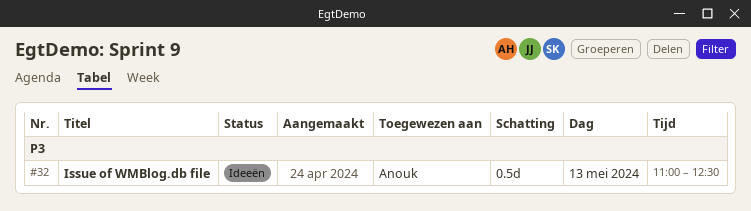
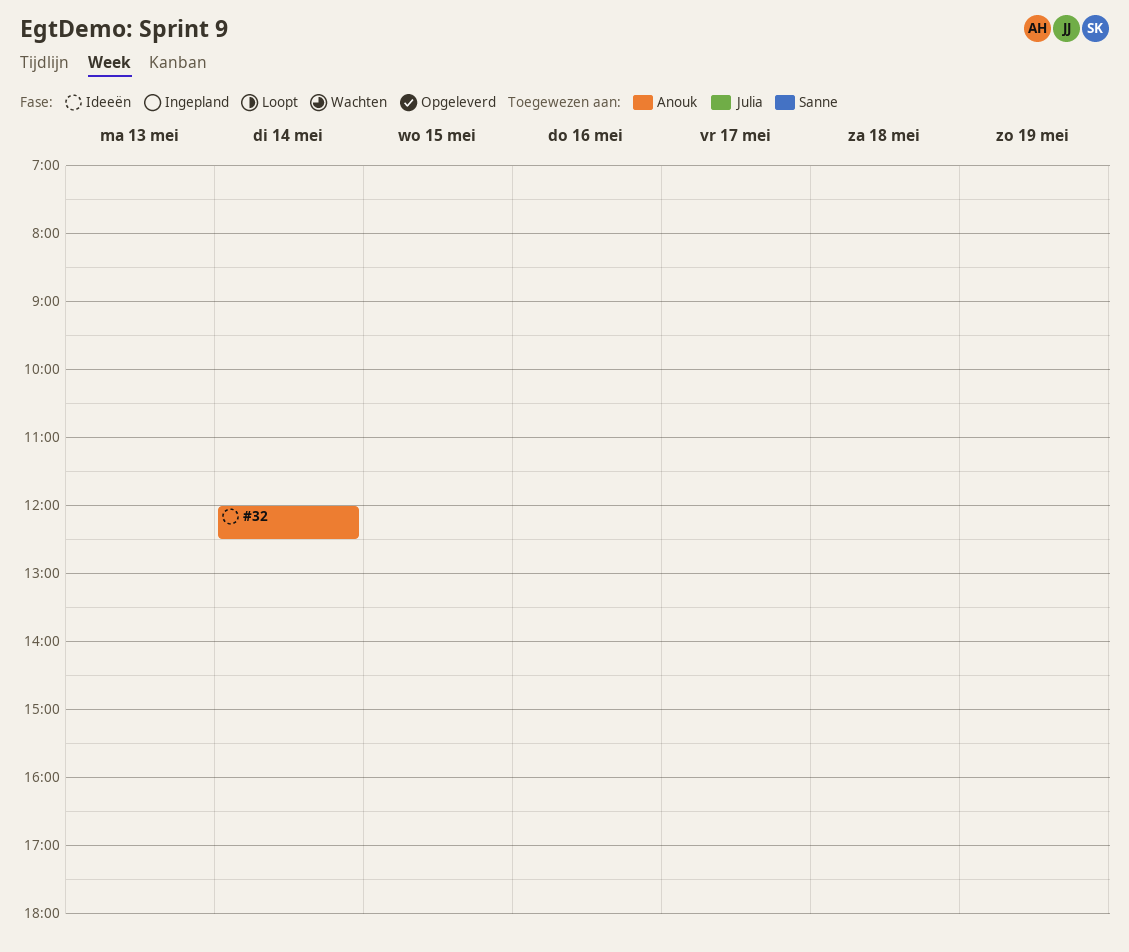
#32, day: May 13 -> May 14
#32, begins: 11:00 -> 12:00

